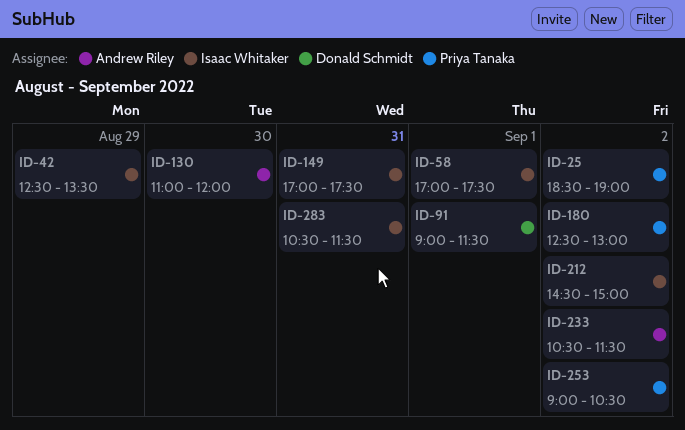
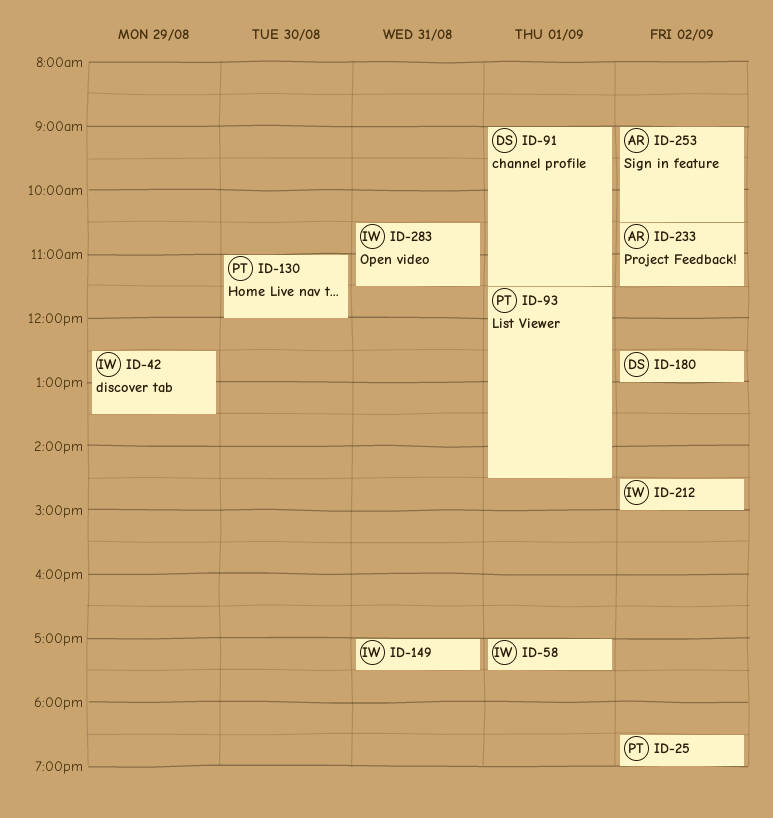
ID-93: none -> present
ID-130, owner: Andrew Riley -> Priya Tanaka
ID-180, owner: Priya Tanaka -> Donald Schmidt
ID-253, owner: Priya Tanaka -> Andrew Riley

